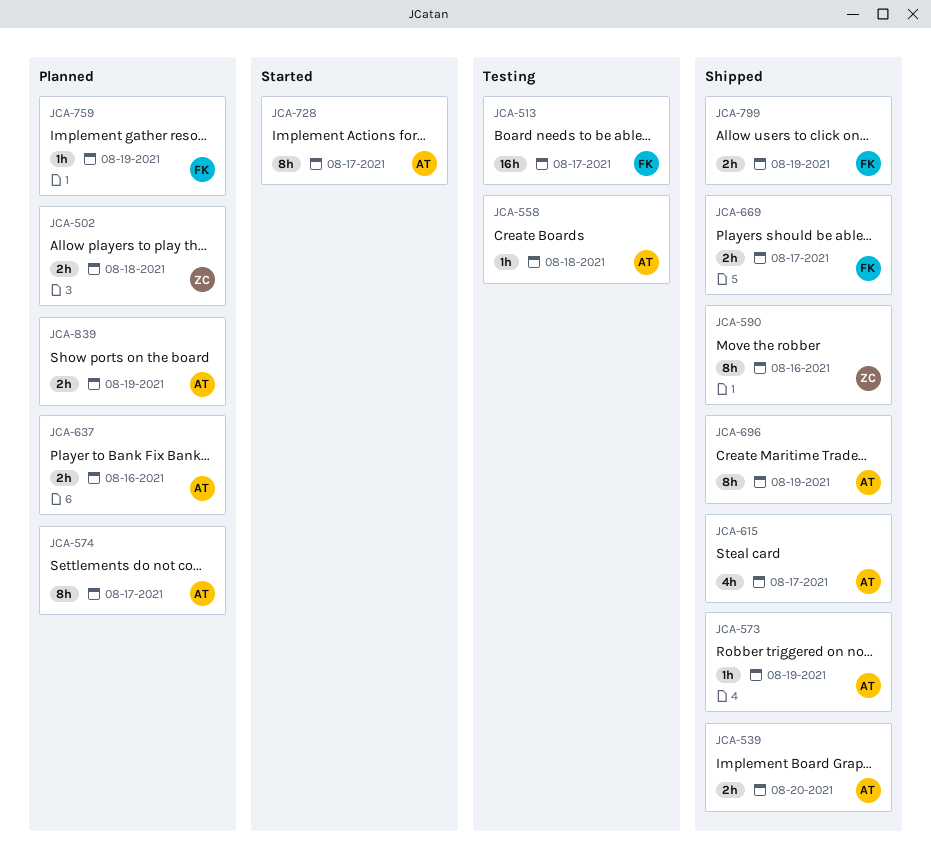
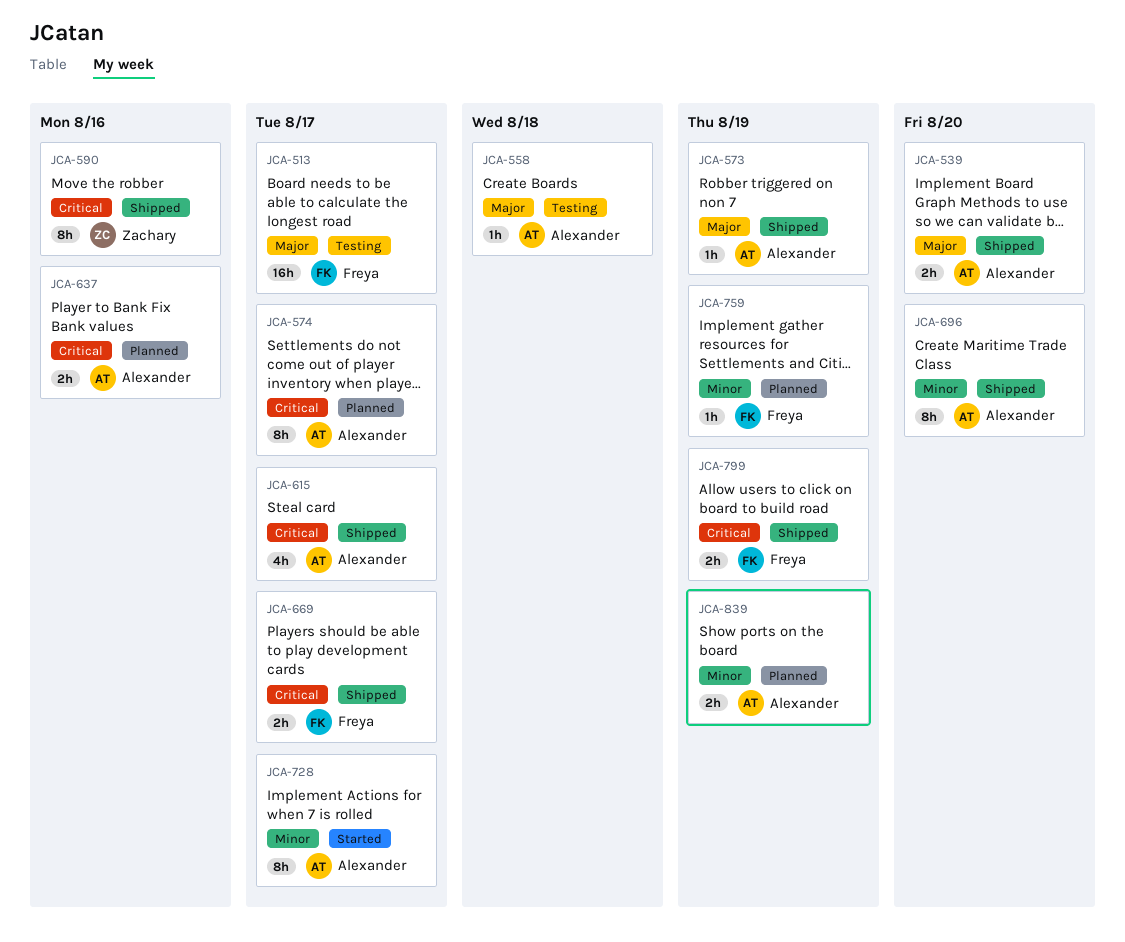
JCA-502: present -> none
JCA-696, due: Aug 19 -> Aug 20

